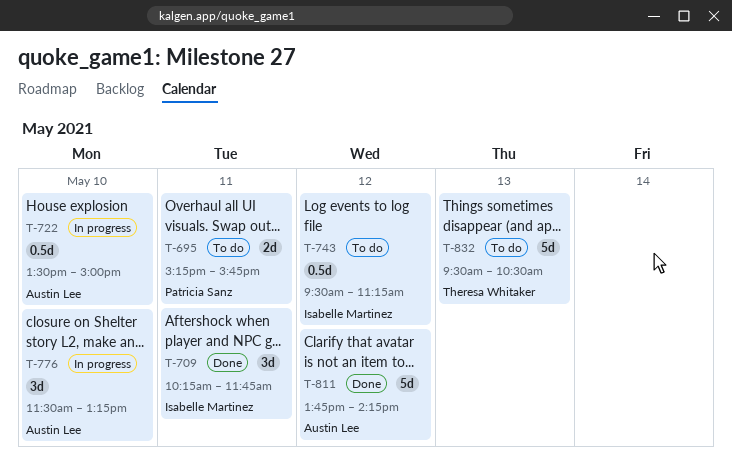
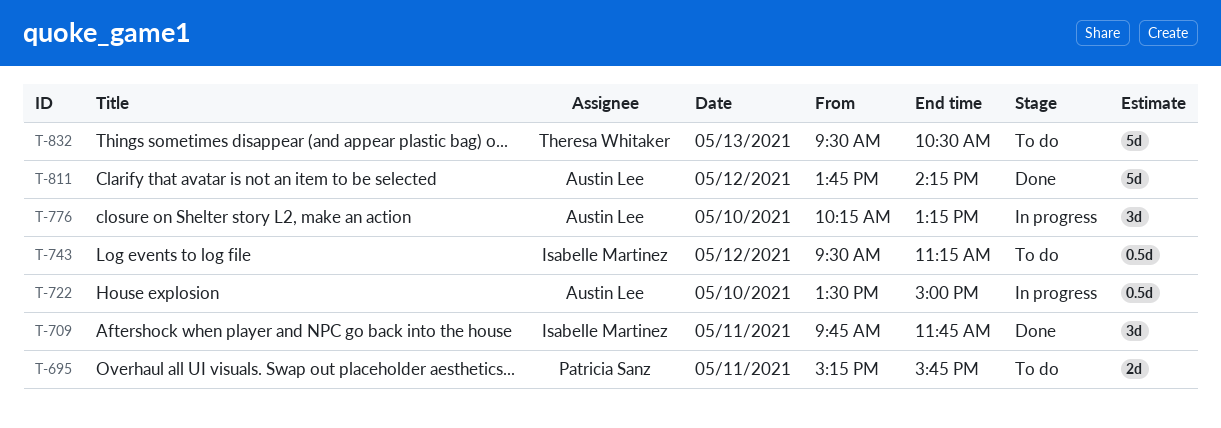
T-709, begins: 10:15 -> 09:45
T-776, begins: 11:30 -> 10:15

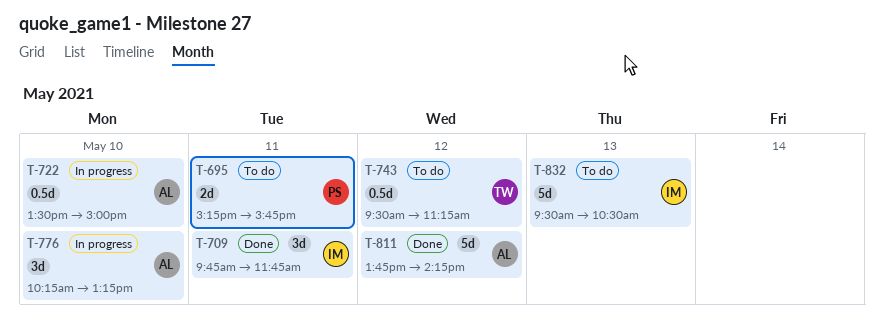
T-743, owner: Isabelle Martinez -> Theresa Whitaker
T-832, owner: Theresa Whitaker -> Isabelle Martinez

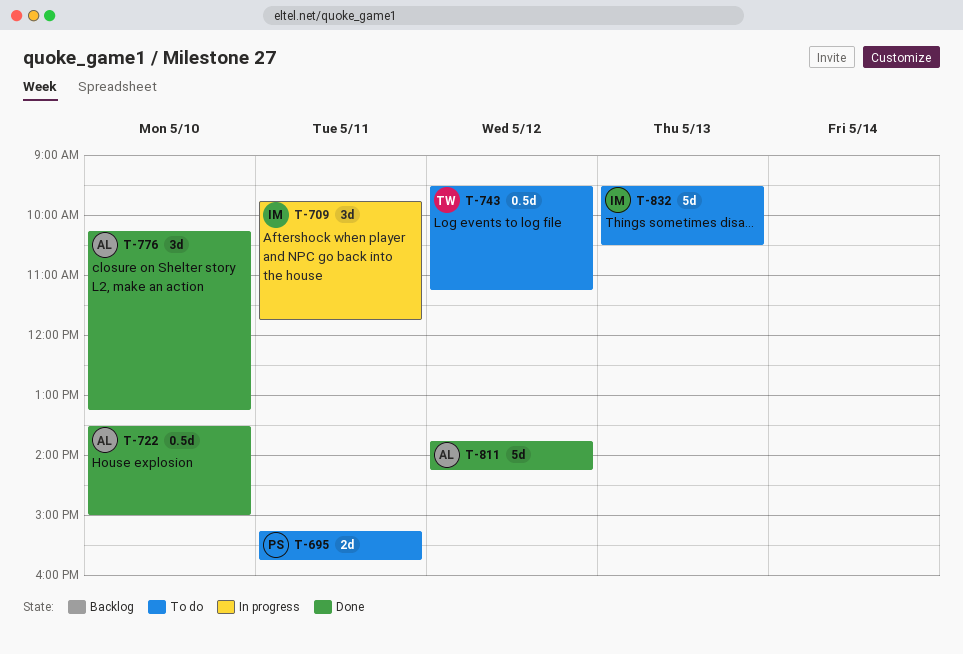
T-709, status: Done -> In progress
T-722, status: In progress -> Done
T-776, status: In progress -> Done

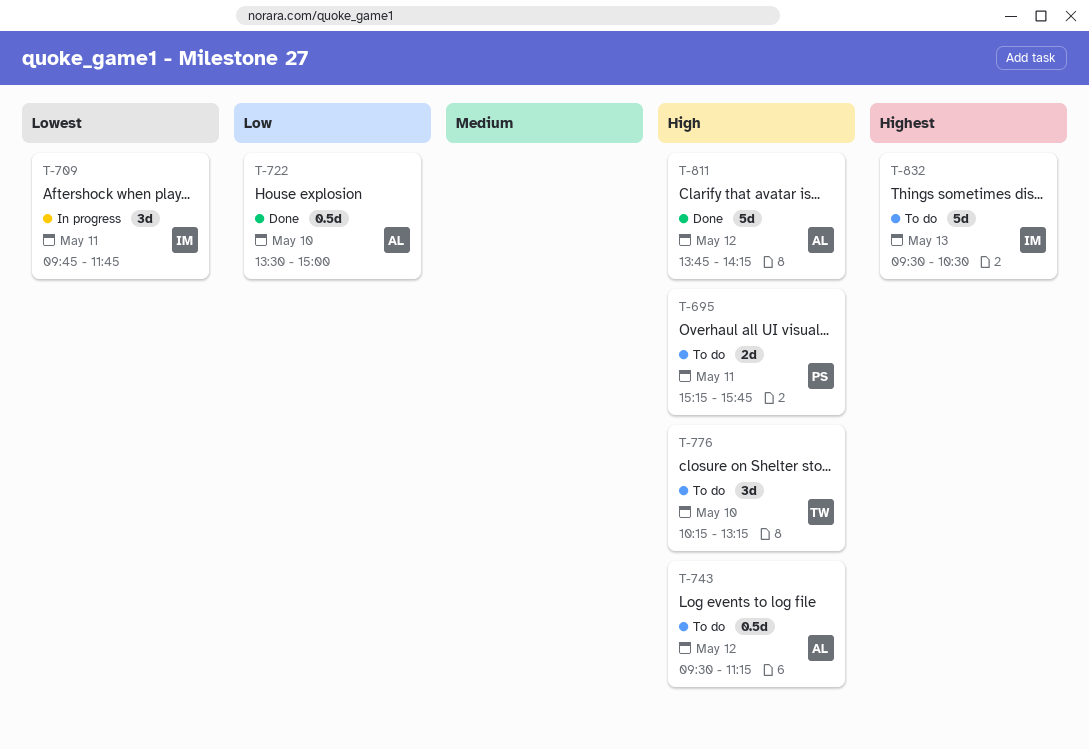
T-743, owner: TW -> AL
T-776, status: Done -> To do
T-776, owner: AL -> TW

